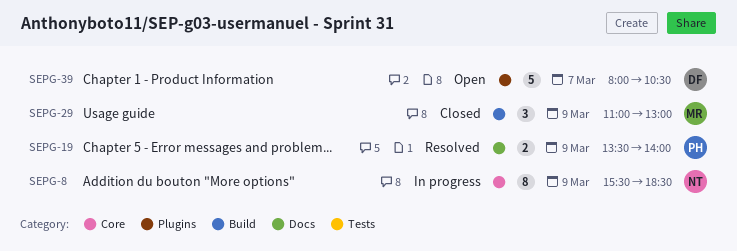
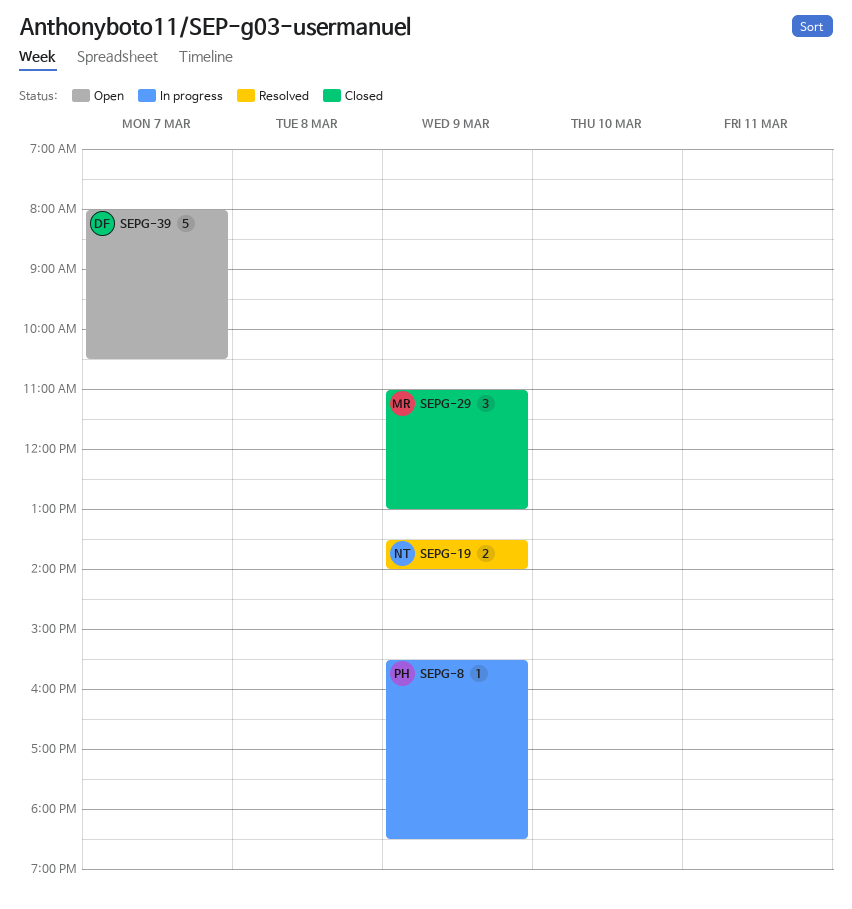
SEPG-8, owner: NT -> PH
SEPG-8, estimate: 8 -> 1
SEPG-19, owner: PH -> NT

